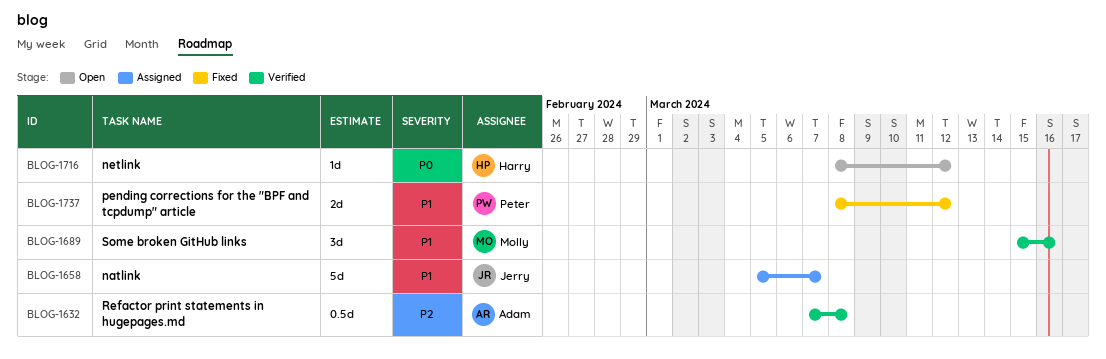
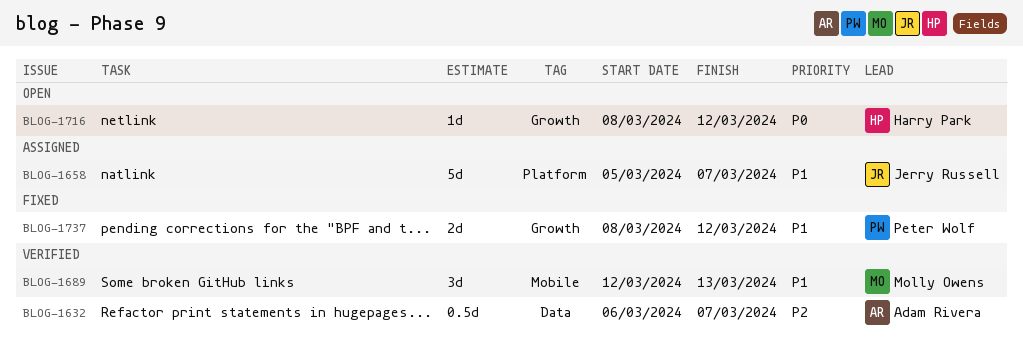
BLOG-1632, start: Mar 7 -> Mar 6
BLOG-1632, due: Mar 8 -> Mar 7
BLOG-1689, start: Mar 15 -> Mar 12
BLOG-1689, due: Mar 16 -> Mar 13

